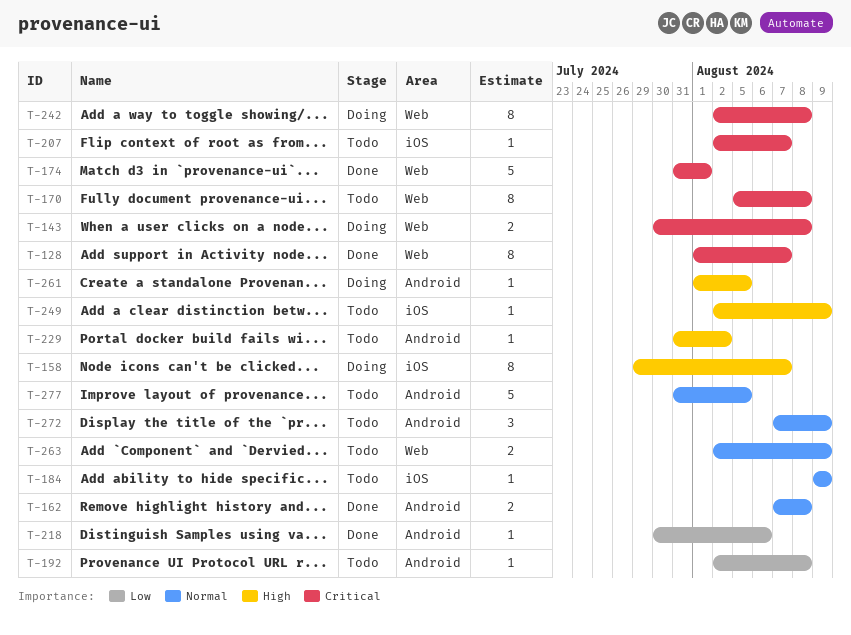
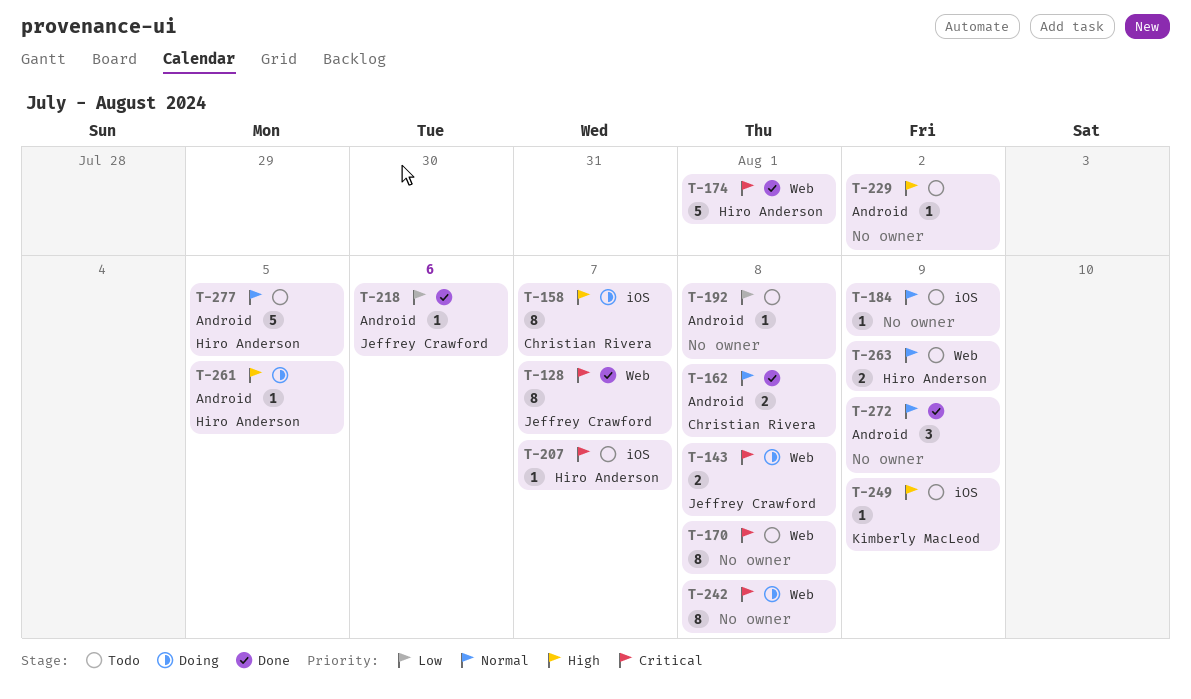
T-272, status: Todo -> Done

